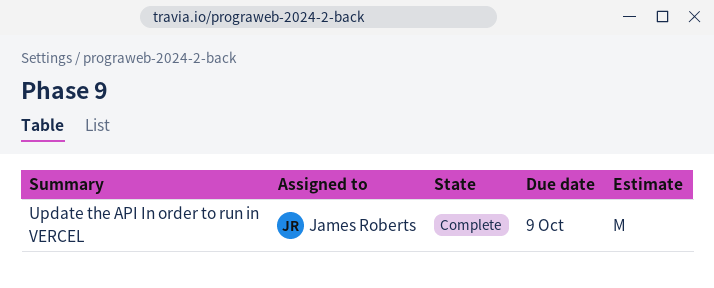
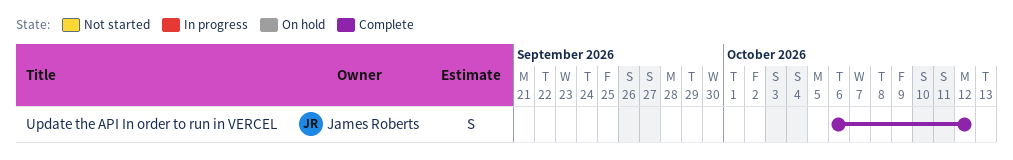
Update the API In order to run in VERCEL, estimate: M -> S
Update the API In order to run in VERCEL, due: Oct 9 -> Oct 12

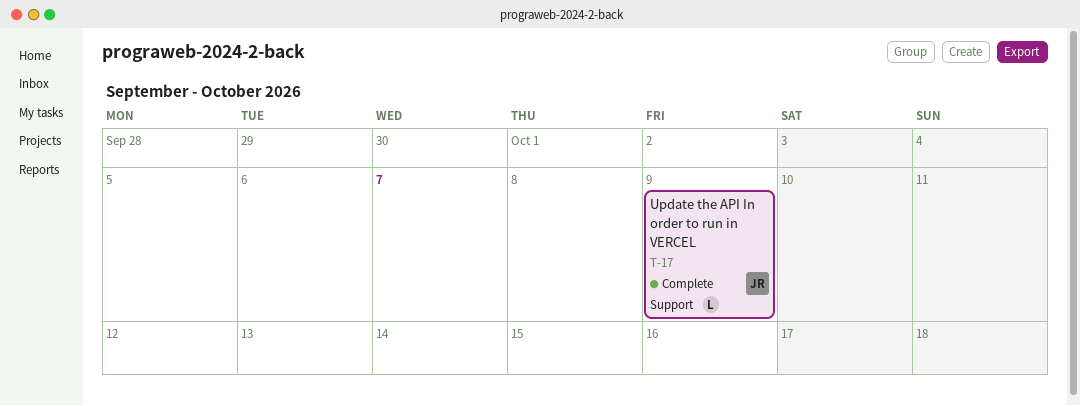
Update the API In order to run in VERCEL, estimate: S -> L
Update the API In order to run in VERCEL, due: Oct 12 -> Oct 9

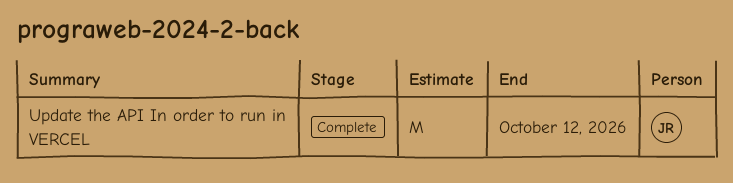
Update the API In order to run in VERCEL, estimate: L -> M
Update the API In order to run in VERCEL, due: Oct 9 -> Oct 12

